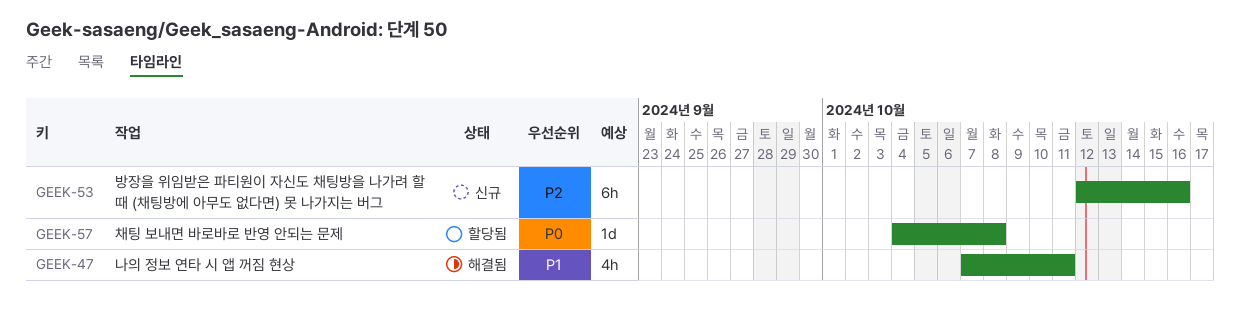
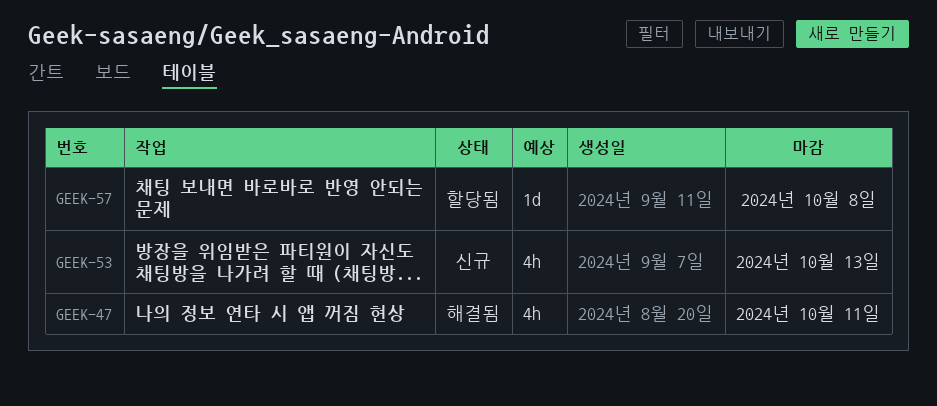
GEEK-53, estimate: 6h -> 4h
GEEK-53, due: Oct 16 -> Oct 13

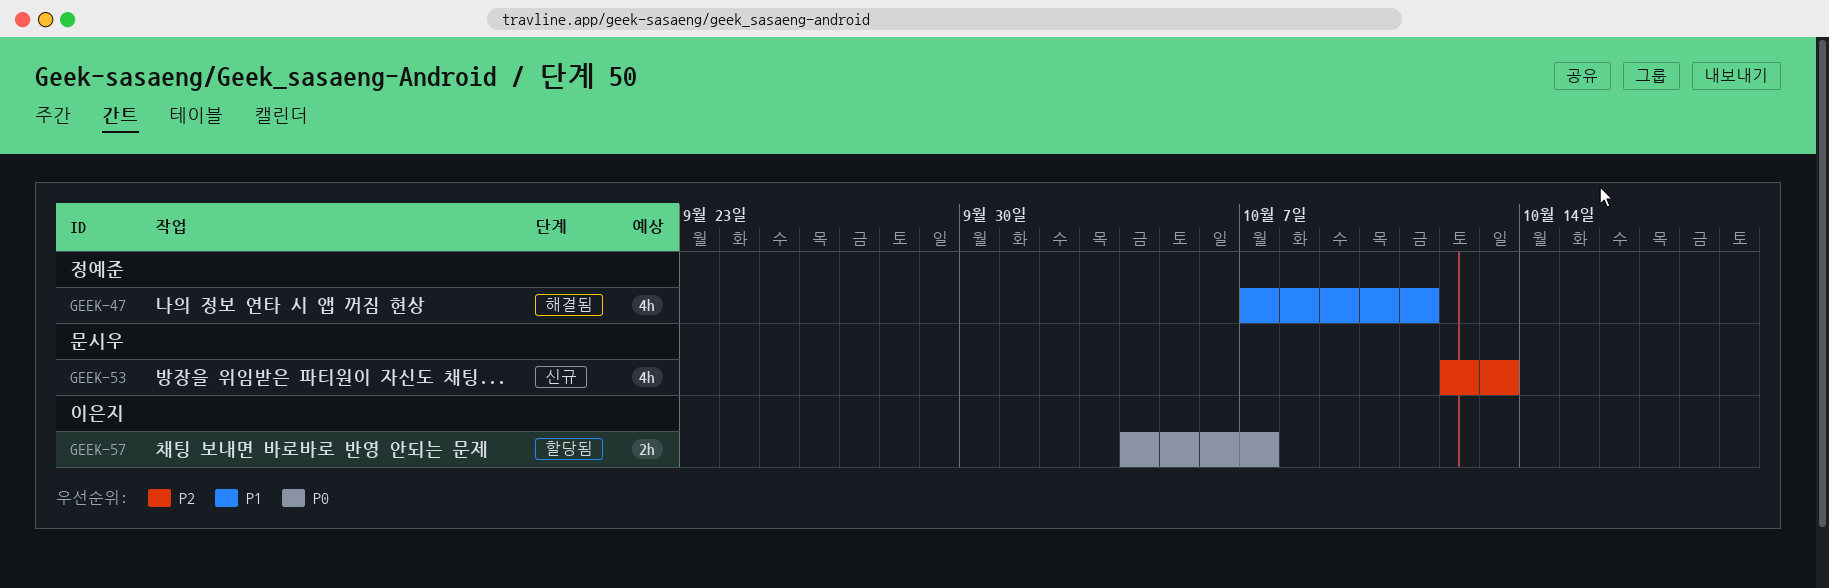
GEEK-57, estimate: 1d -> 2h
GEEK-57, due: Oct 8 -> Oct 7

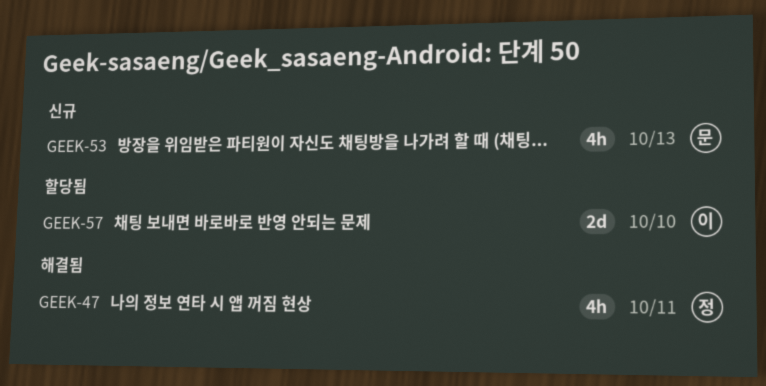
GEEK-57, estimate: 2h -> 2d
GEEK-57, due: Oct 7 -> Oct 10

